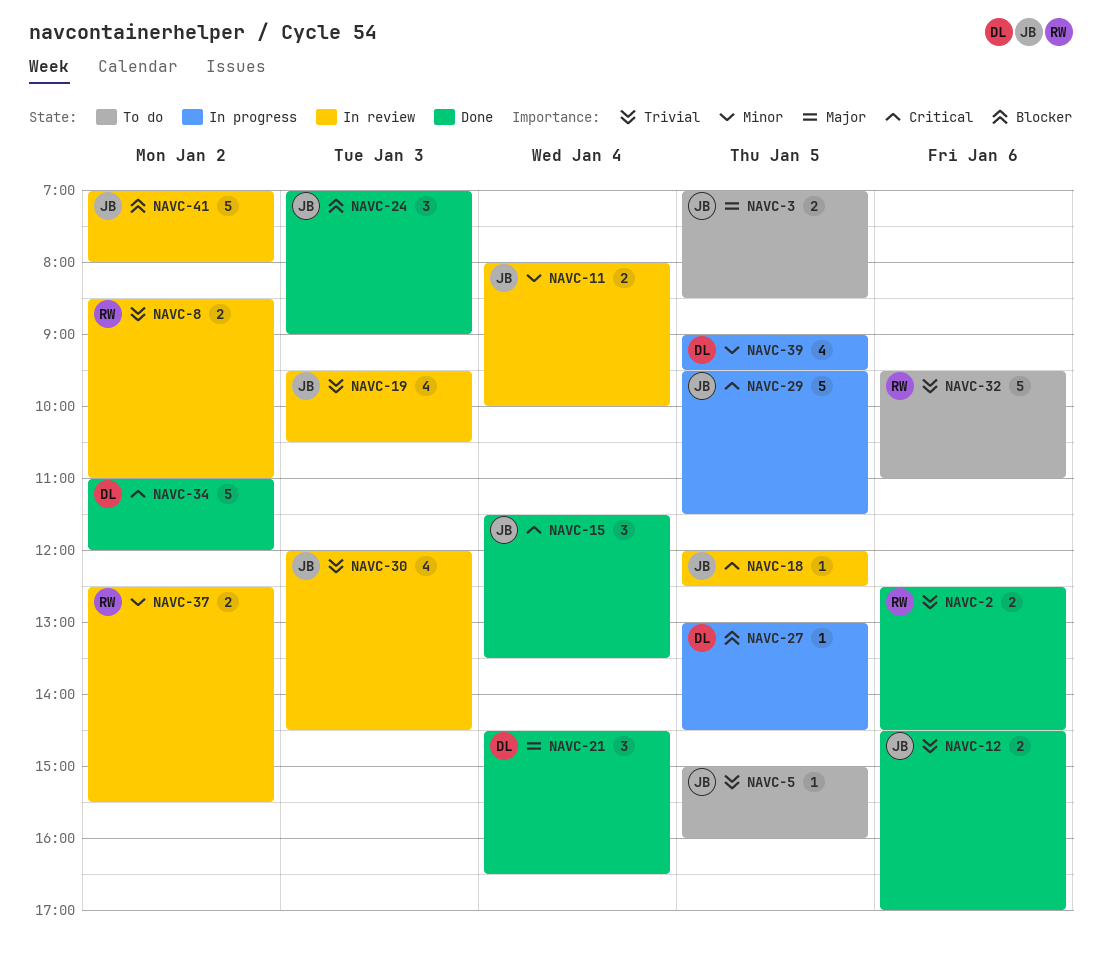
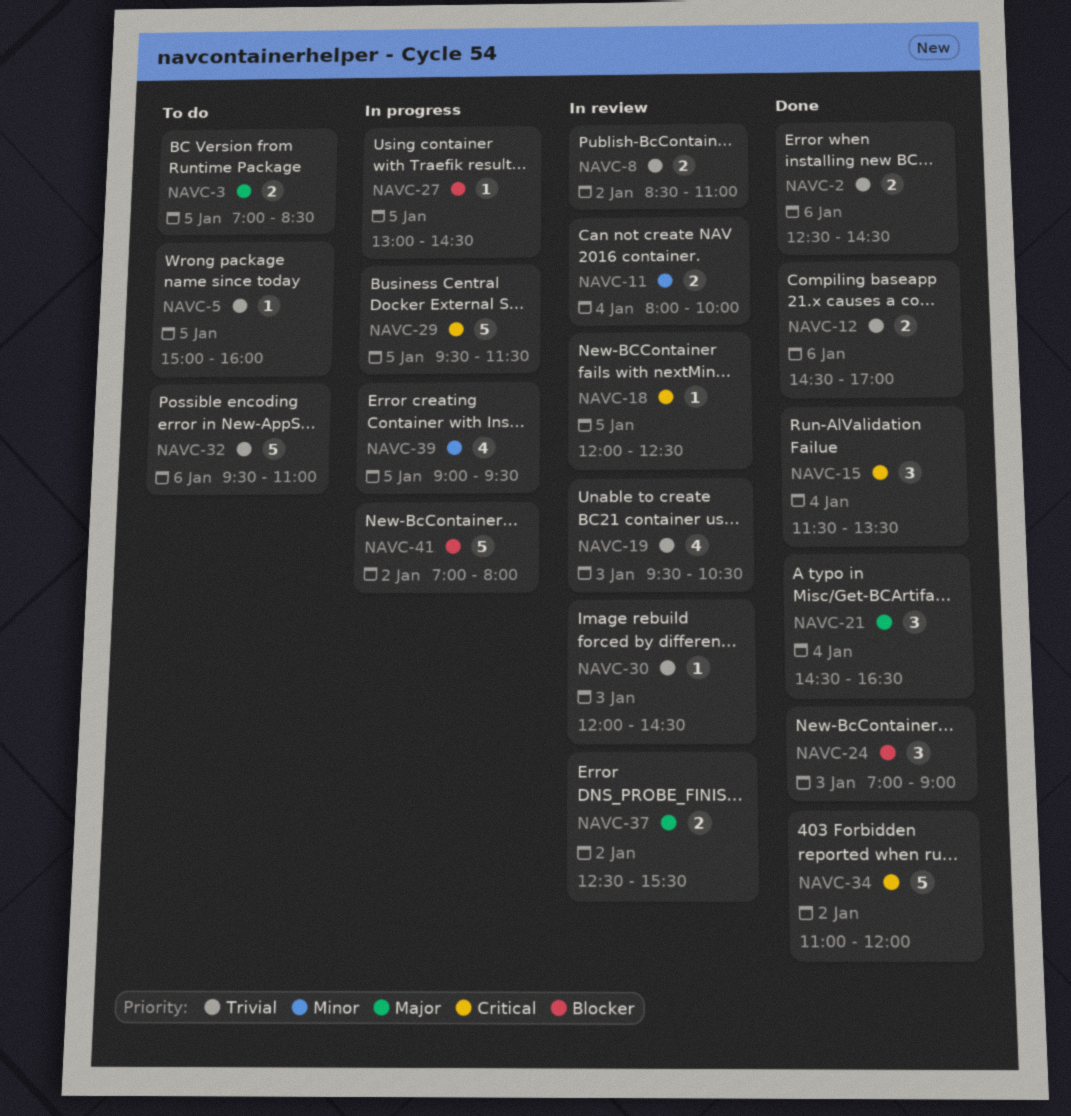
NAVC-30, estimate: 4 -> 1
NAVC-37, priority: Minor -> Major
NAVC-41, status: In review -> In progress

